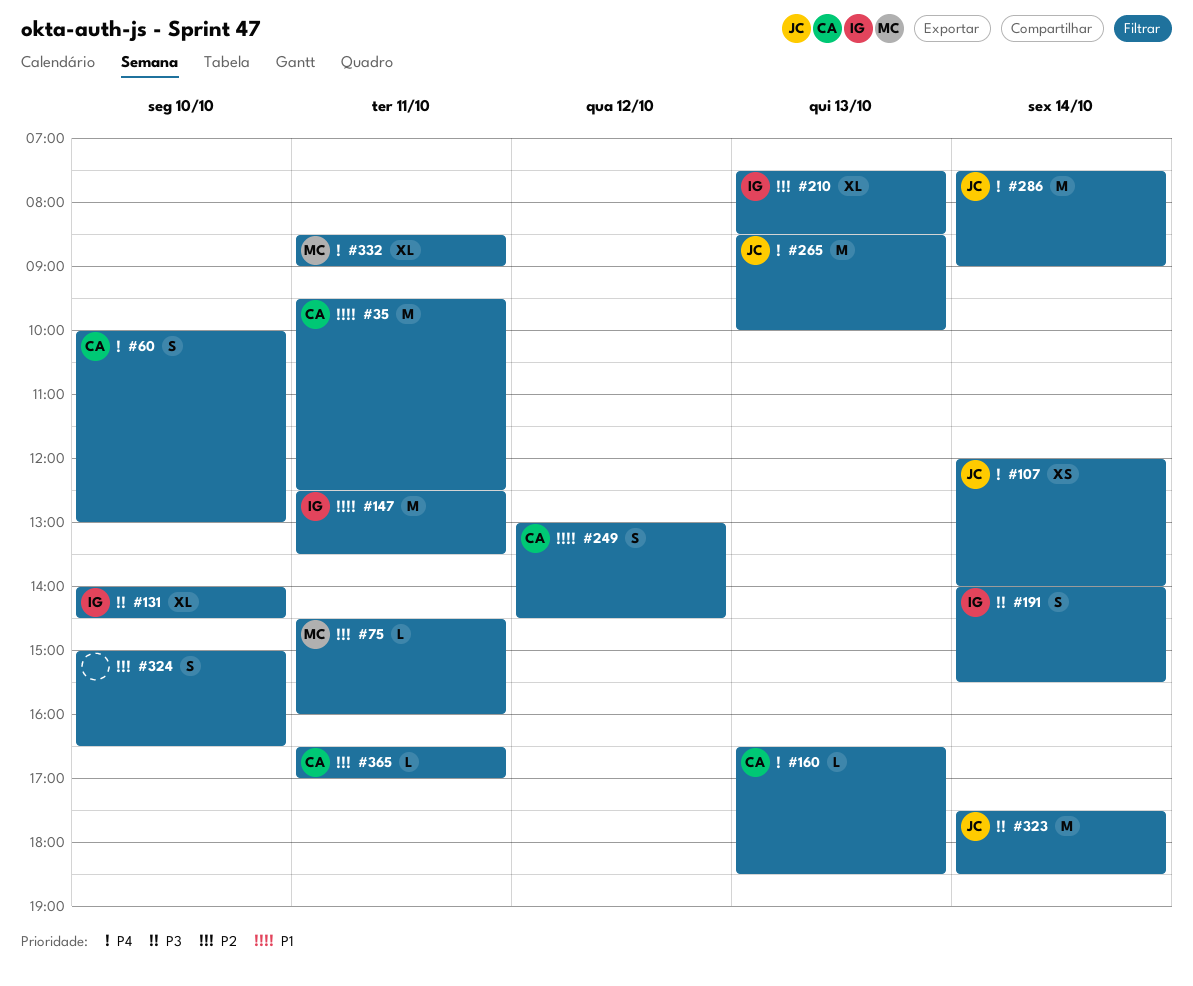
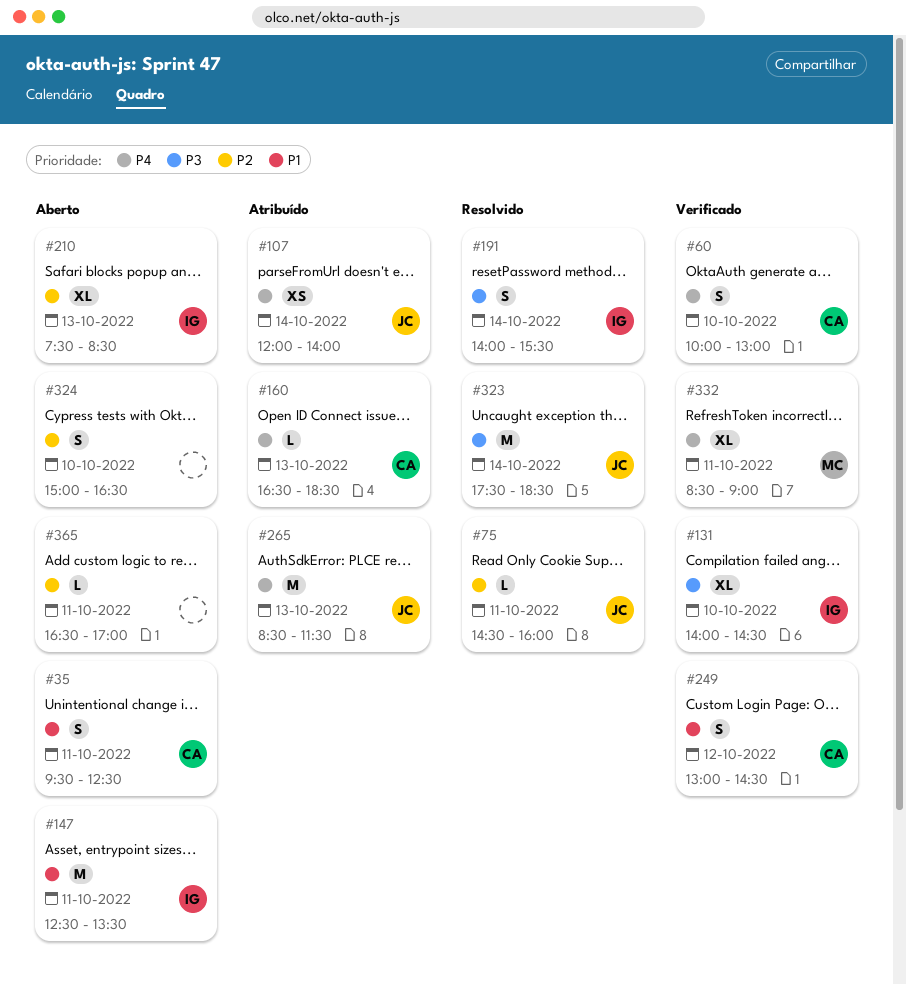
#35, estimate: M -> S
#75, owner: MC -> JC
#265, ends: 10:00 -> 11:30
#286: present -> none
#365, owner: CA -> none

